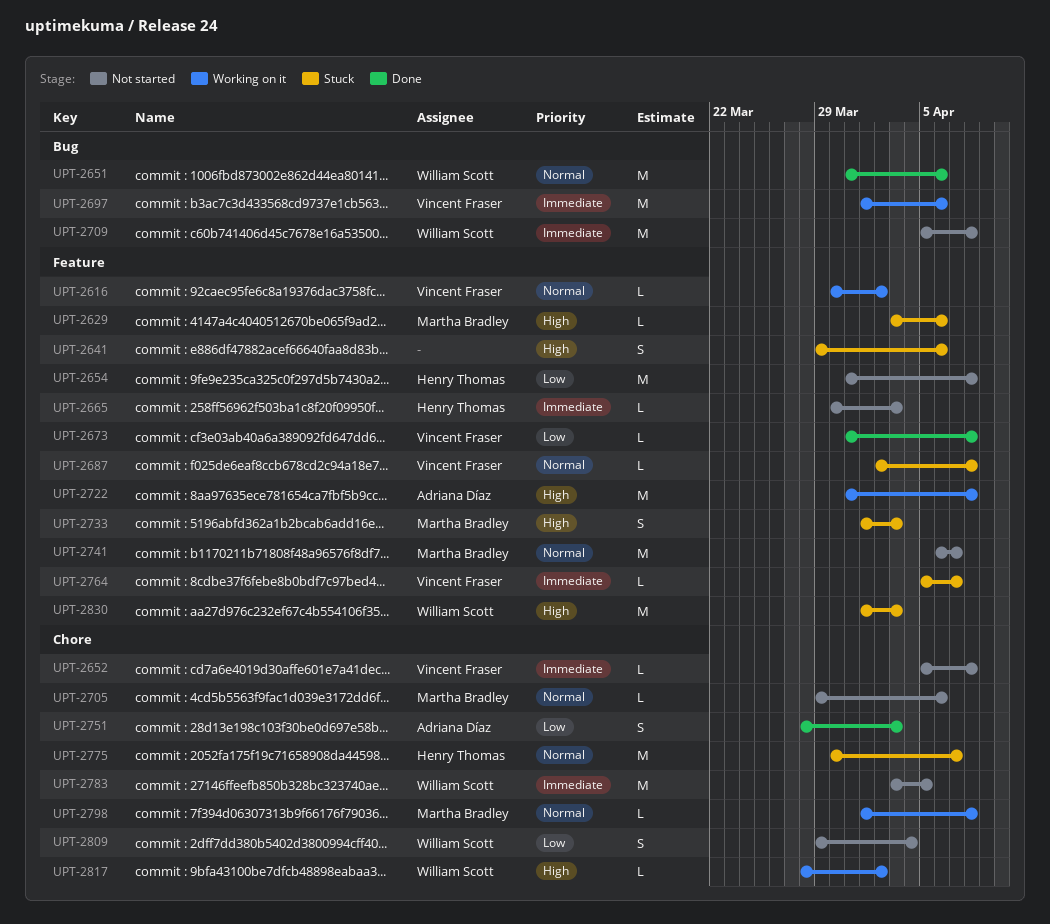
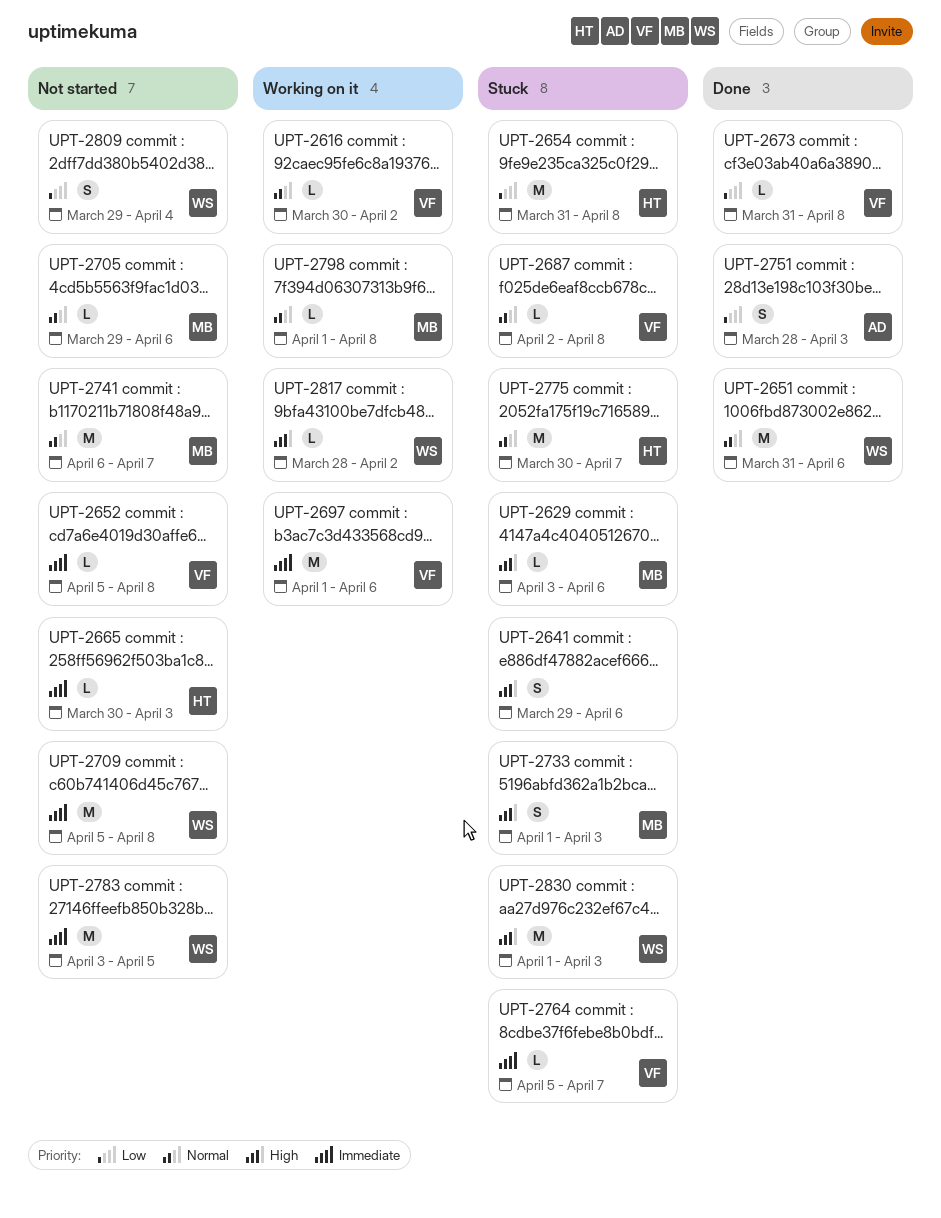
UPT-2654, status: Not started -> Stuck
UPT-2722: present -> none

